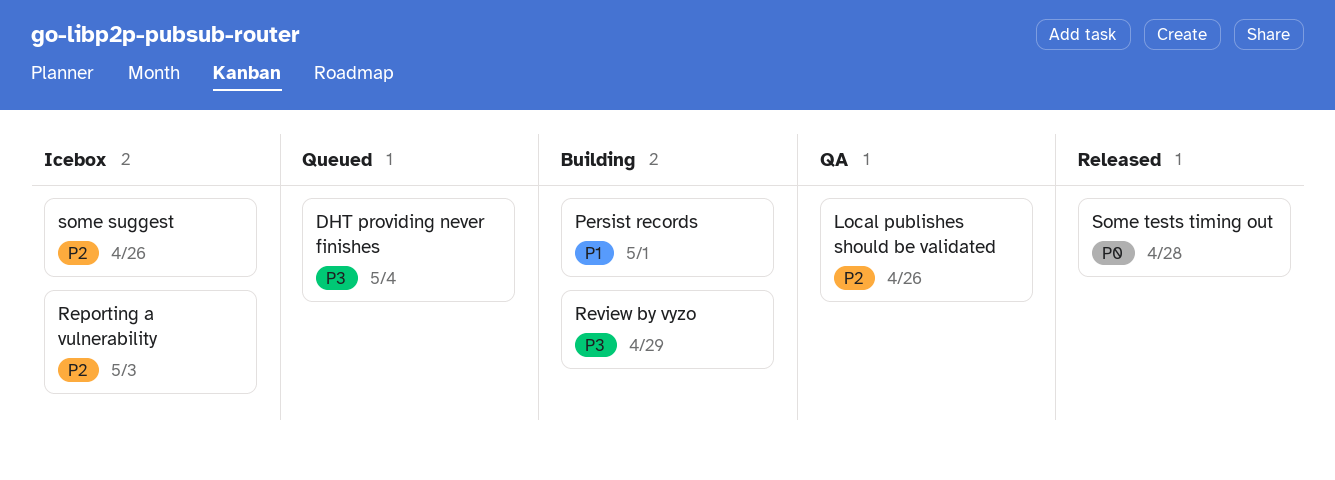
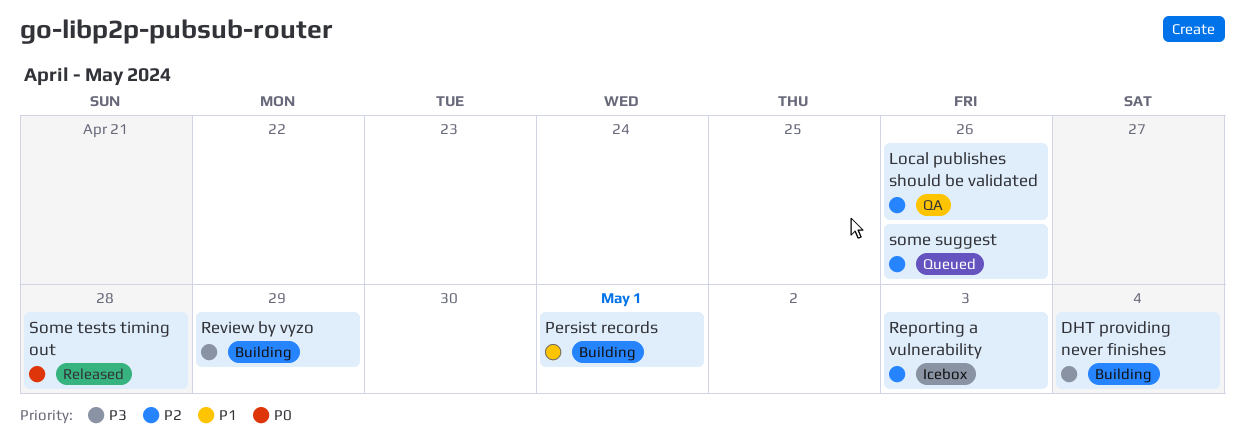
DHT providing never finishes, status: Queued -> Building
some suggest, status: Icebox -> Queued

